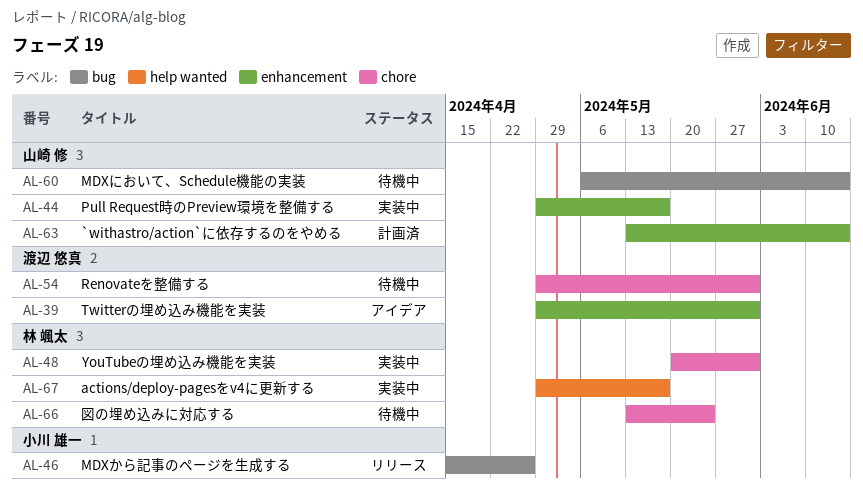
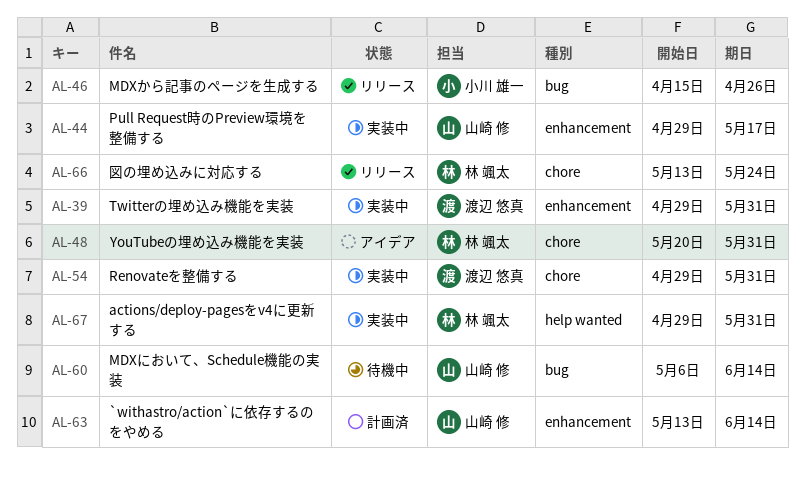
AL-39, status: アイデア -> 実装中
AL-48, status: 実装中 -> アイデア
AL-54, status: 待機中 -> 実装中
AL-66, status: 待機中 -> リリース
AL-67, due: May 17 -> May 31

